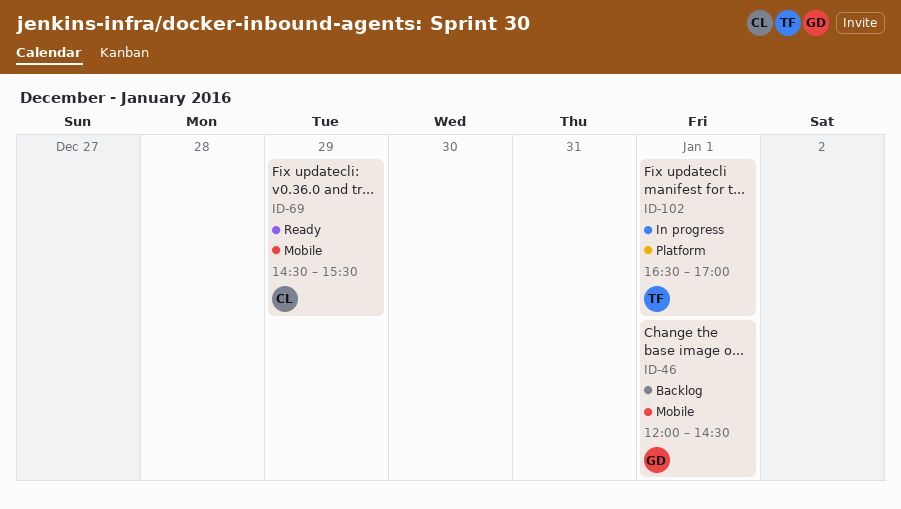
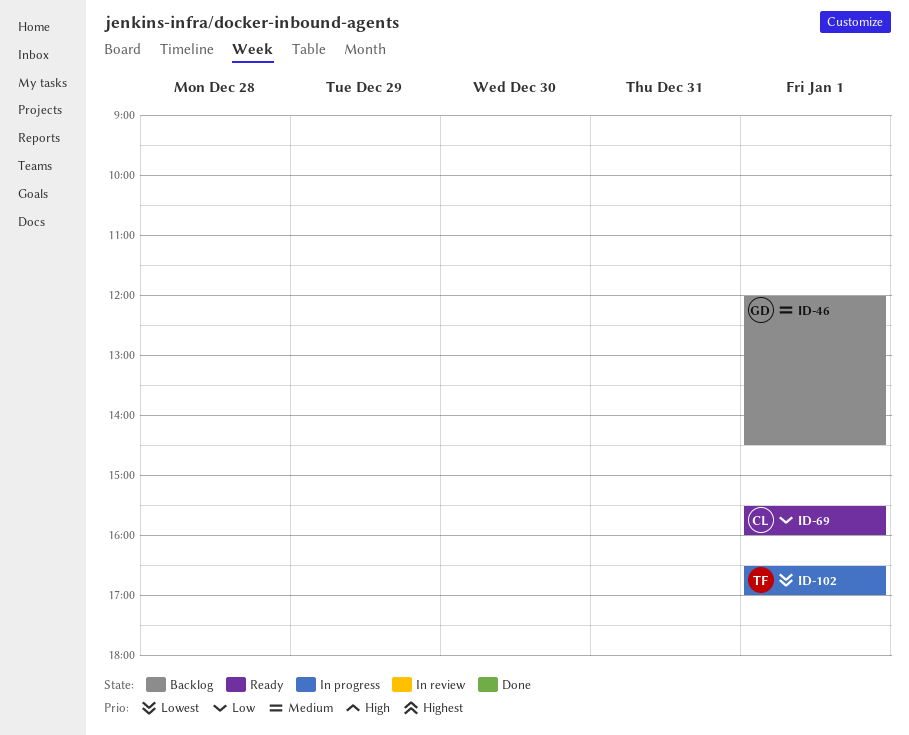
ID-69, day: Dec 29 -> Jan 1
ID-69, begins: 14:30 -> 15:30
ID-69, ends: 15:30 -> 16:00

